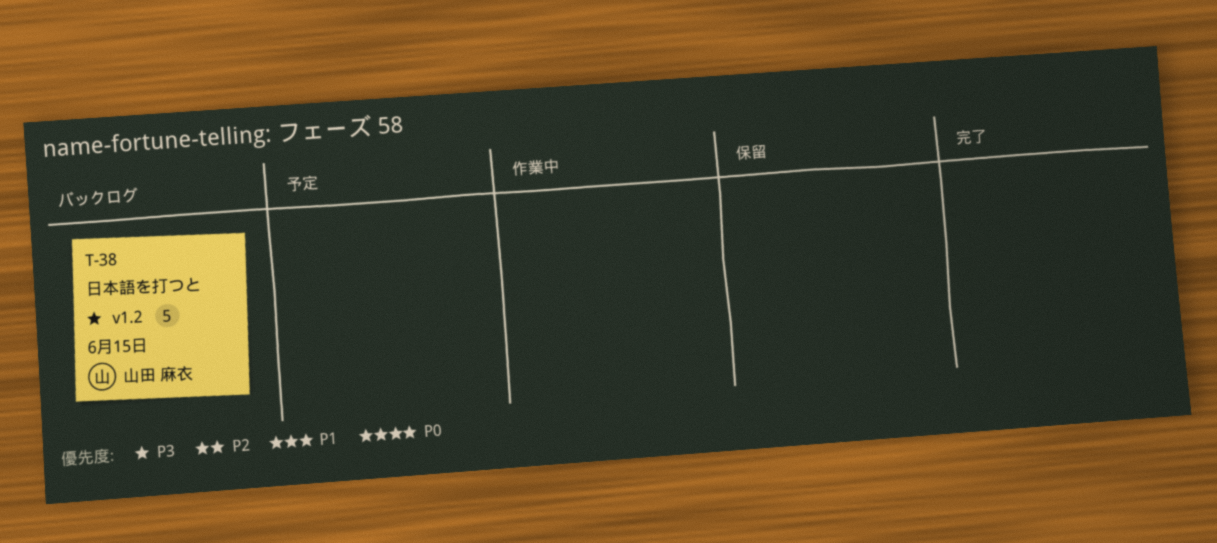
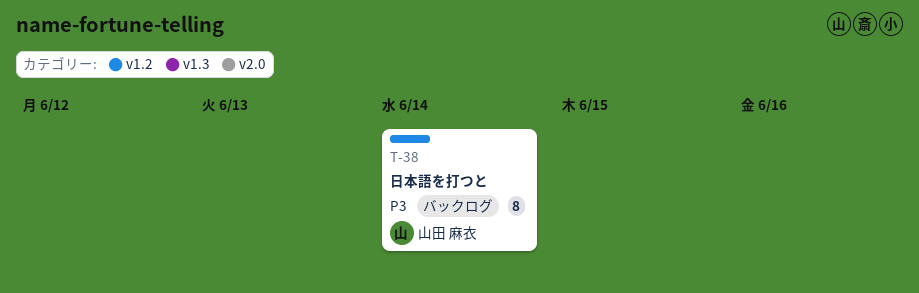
T-38, estimate: 5 -> 8
T-38, due: Jun 15 -> Jun 14

